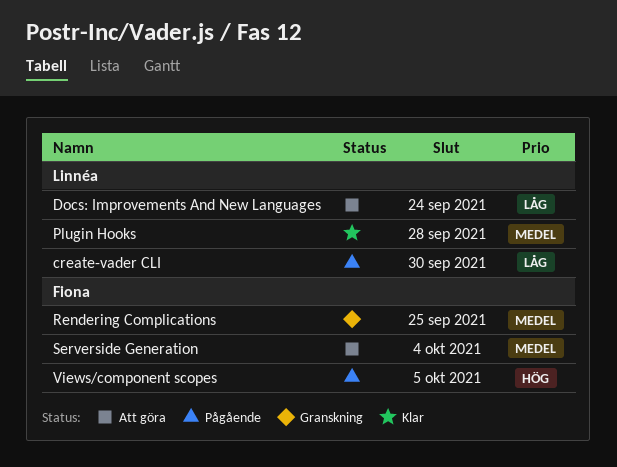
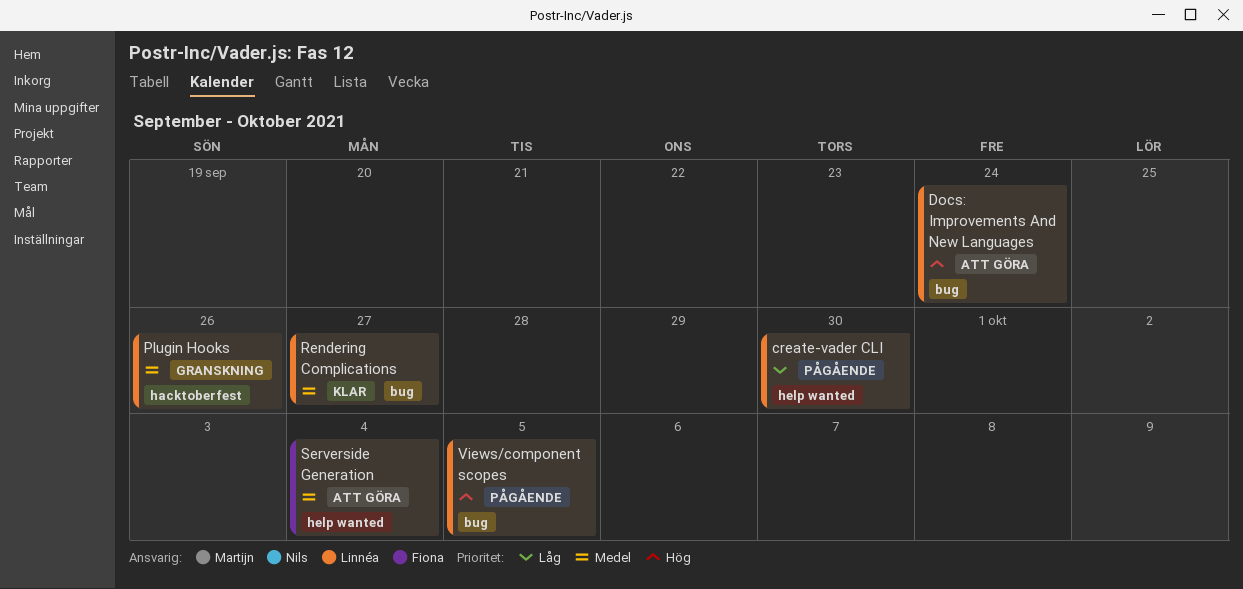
Docs: Improvements And New Languages, priority: Låg -> Hög
Plugin Hooks, status: Klar -> Granskning
Plugin Hooks, due: Sep 28 -> Sep 26
Rendering Complications, status: Granskning -> Klar
Rendering Complications, owner: Fiona -> Linnéa
Rendering Complications, due: Sep 25 -> Sep 27
Views/component scopes, owner: Fiona -> Linnéa

